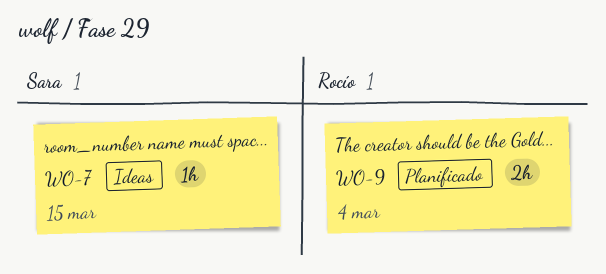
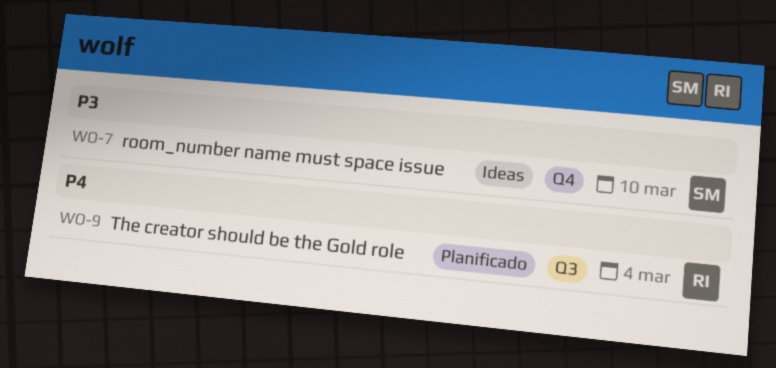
WO-7, due: Mar 15 -> Mar 10

